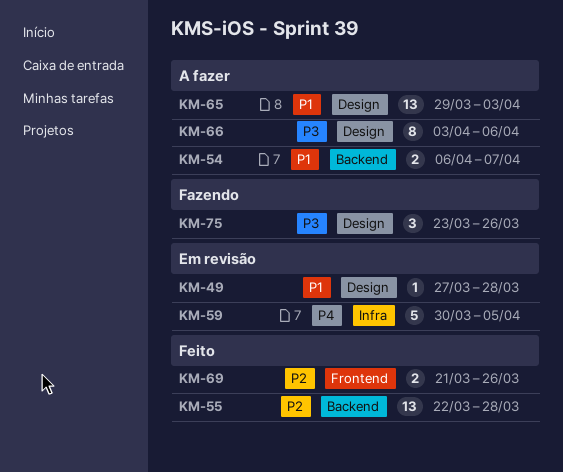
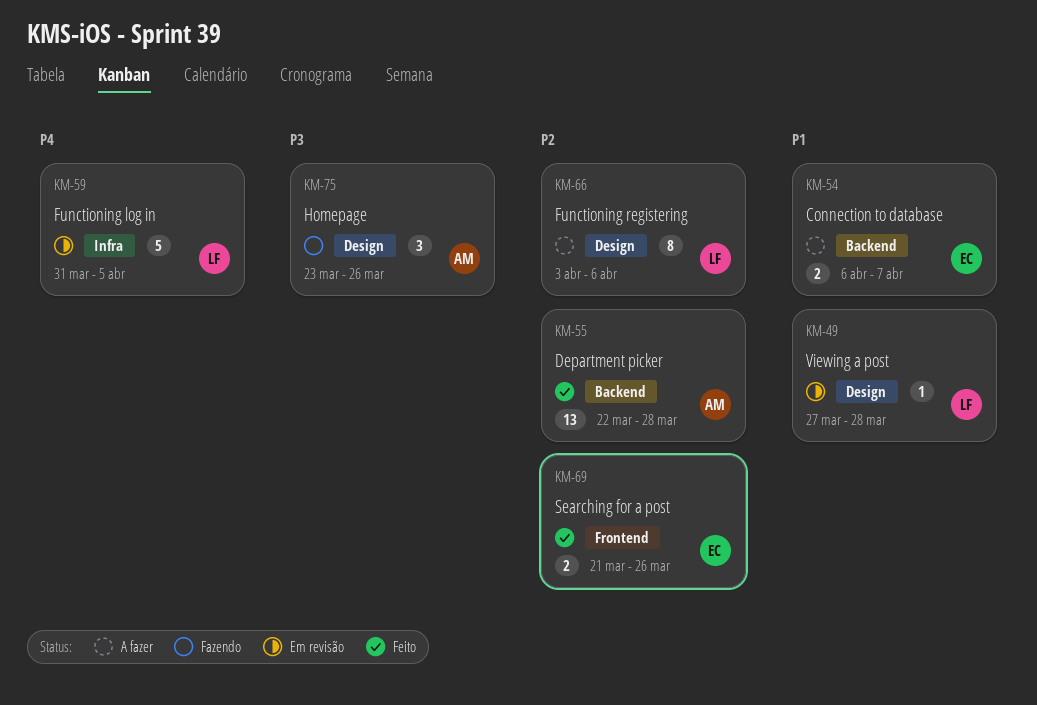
KM-59, start: Mar 30 -> Mar 31
KM-65: present -> none
KM-66, priority: P3 -> P2

